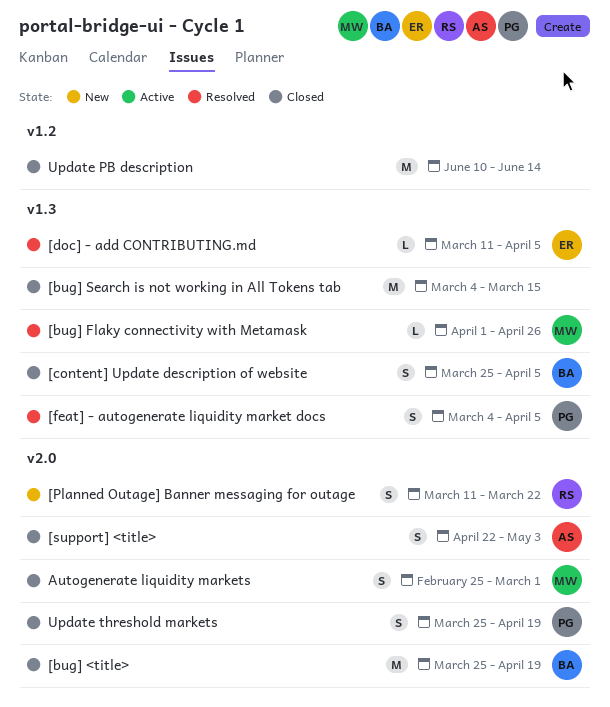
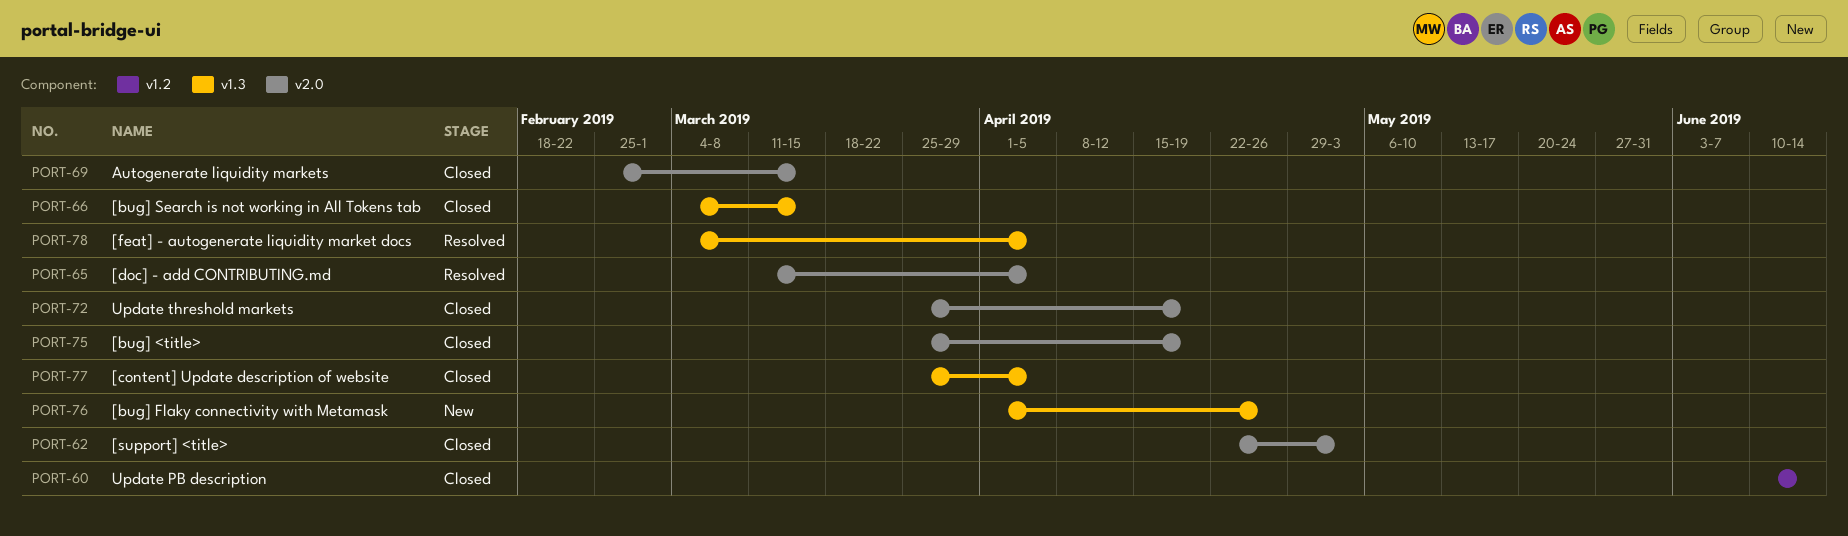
[bug] Flaky connectivity with Metamask, status: Resolved -> New
[doc] - add CONTRIBUTING.md, label: v1.3 -> v2.0
[Planned Outage] Banner messaging for outage: present -> none
Autogenerate liquidity markets, due: Mar 1 -> Mar 15

